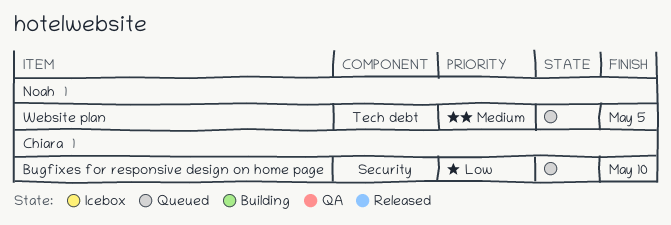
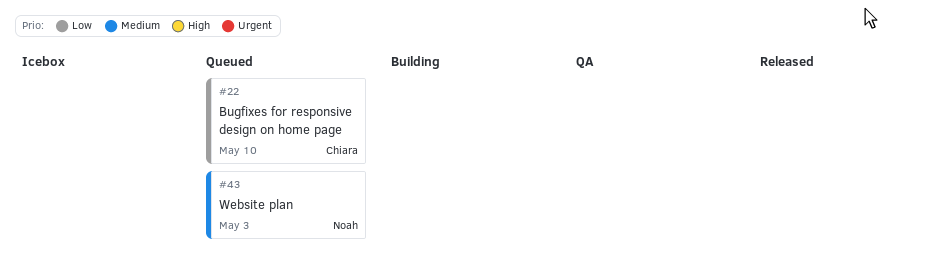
Website plan, due: May 5 -> May 3

